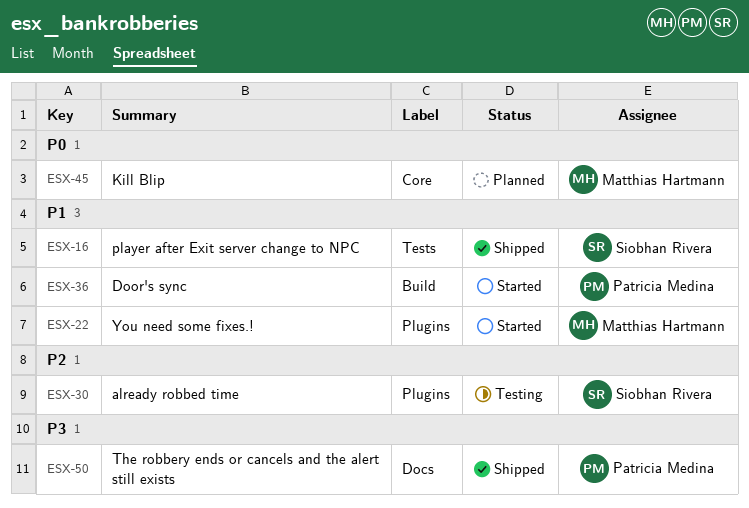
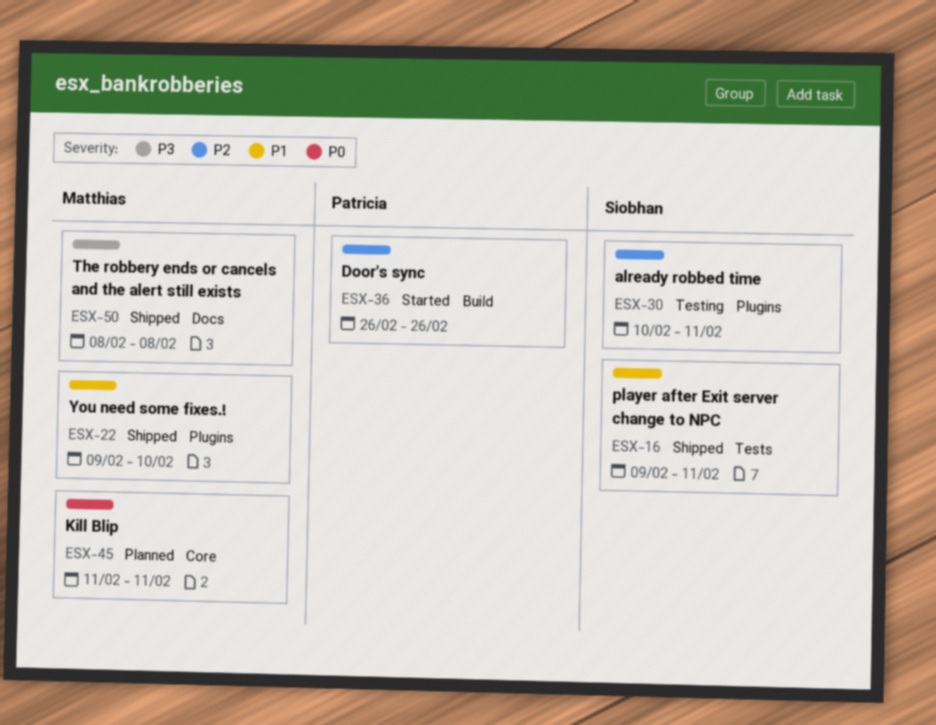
ESX-22, status: Started -> Shipped
ESX-36, priority: P1 -> P2
ESX-50, owner: Patricia Medina -> Matthias Hartmann

